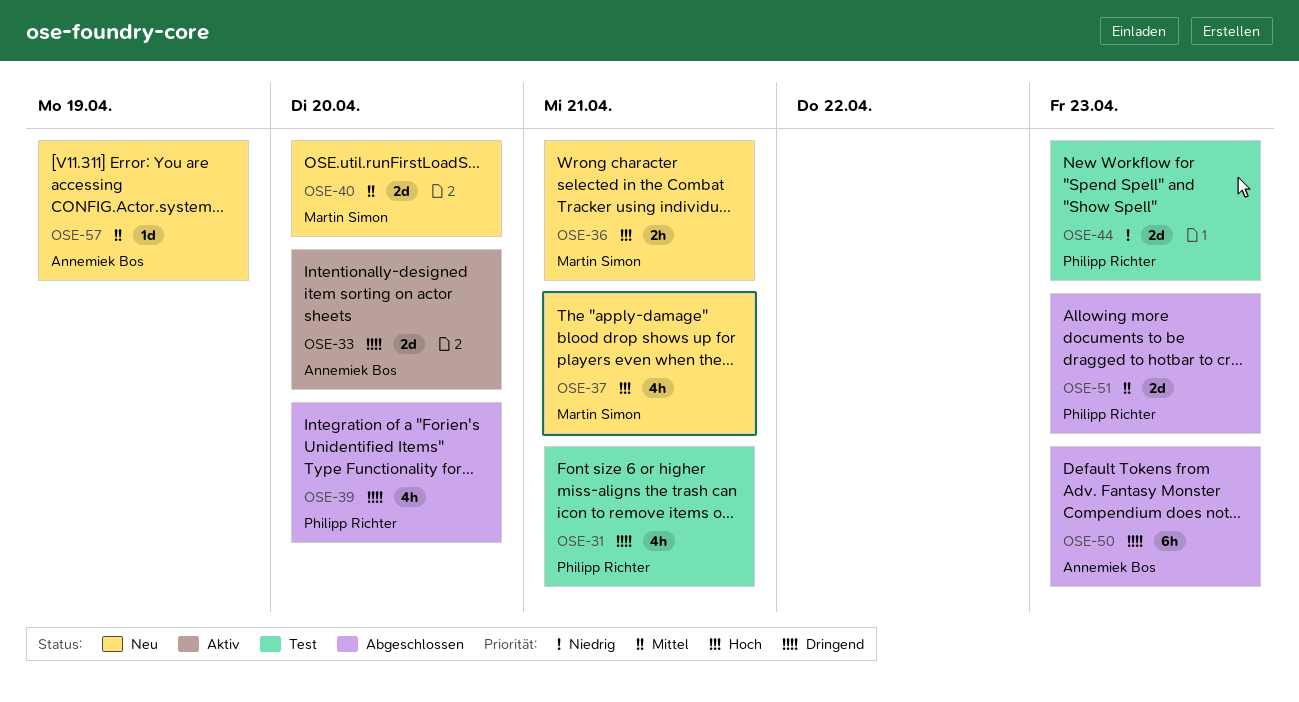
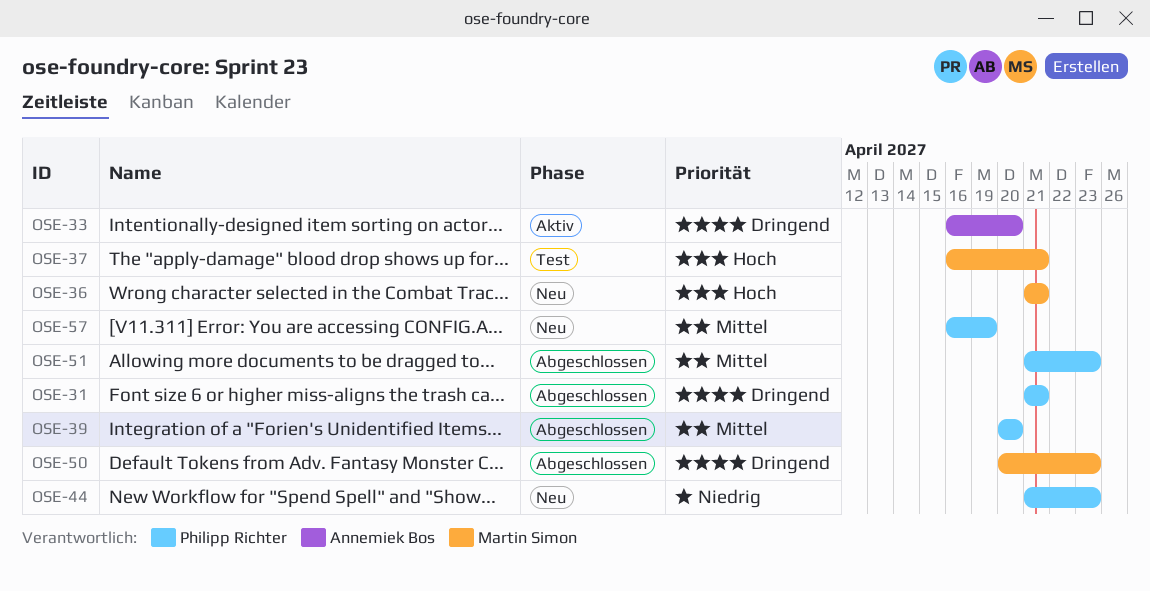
OSE-31, status: Test -> Abgeschlossen
OSE-37, status: Neu -> Test
OSE-39, priority: Dringend -> Mittel
OSE-40: present -> none
OSE-44, status: Test -> Neu
OSE-50, owner: Annemiek Bos -> Martin Simon
OSE-57, owner: Annemiek Bos -> Philipp Richter

